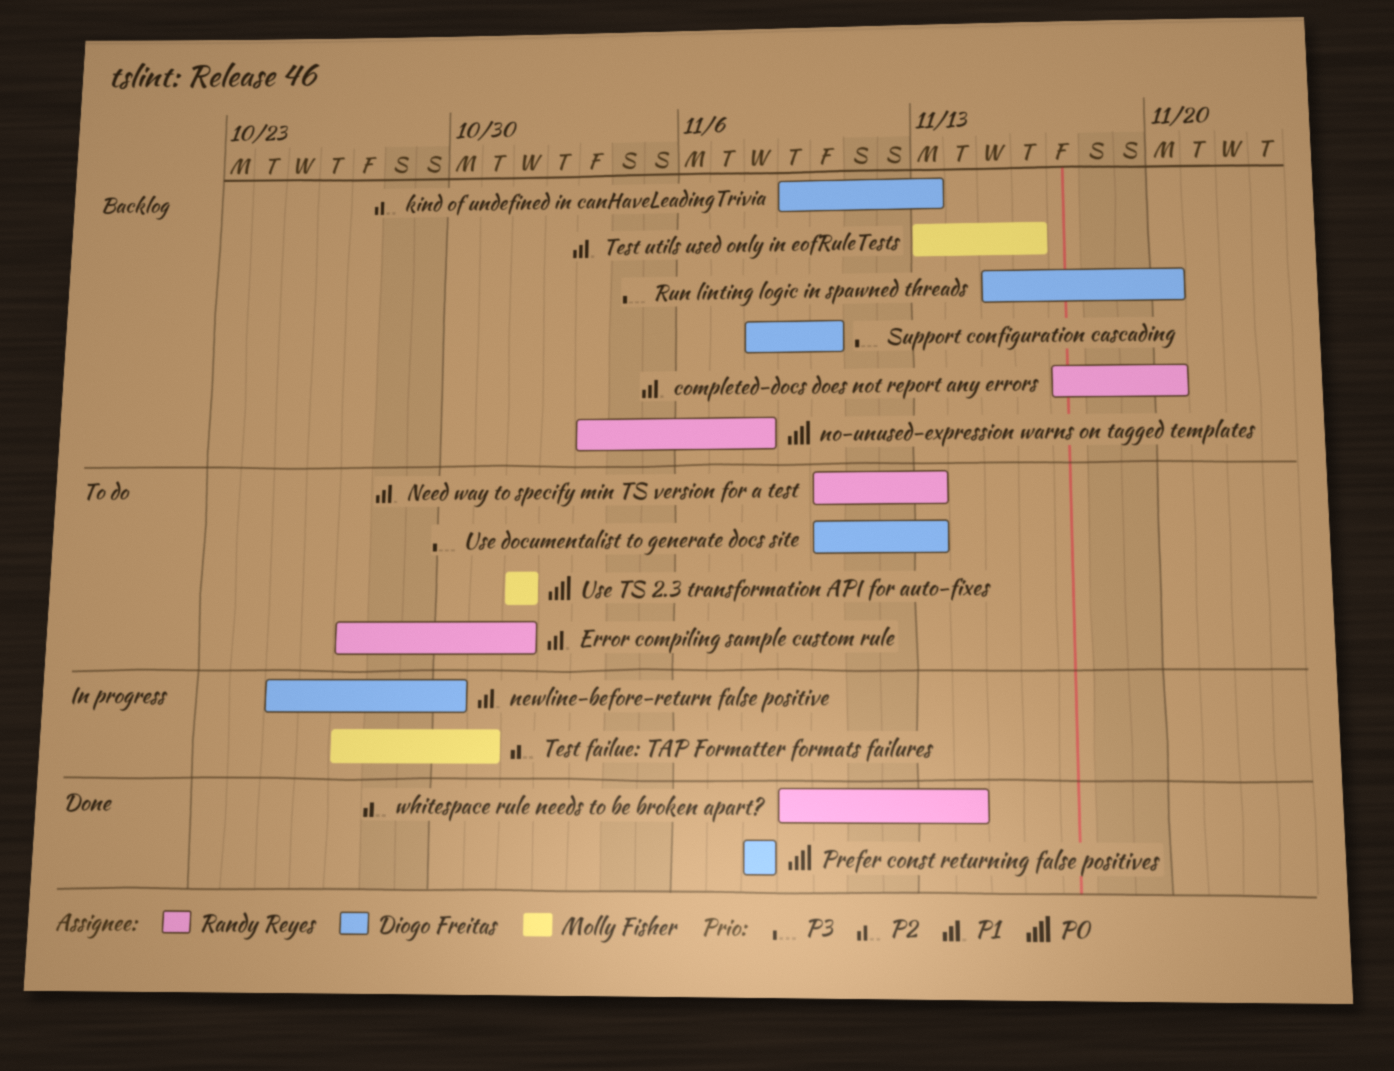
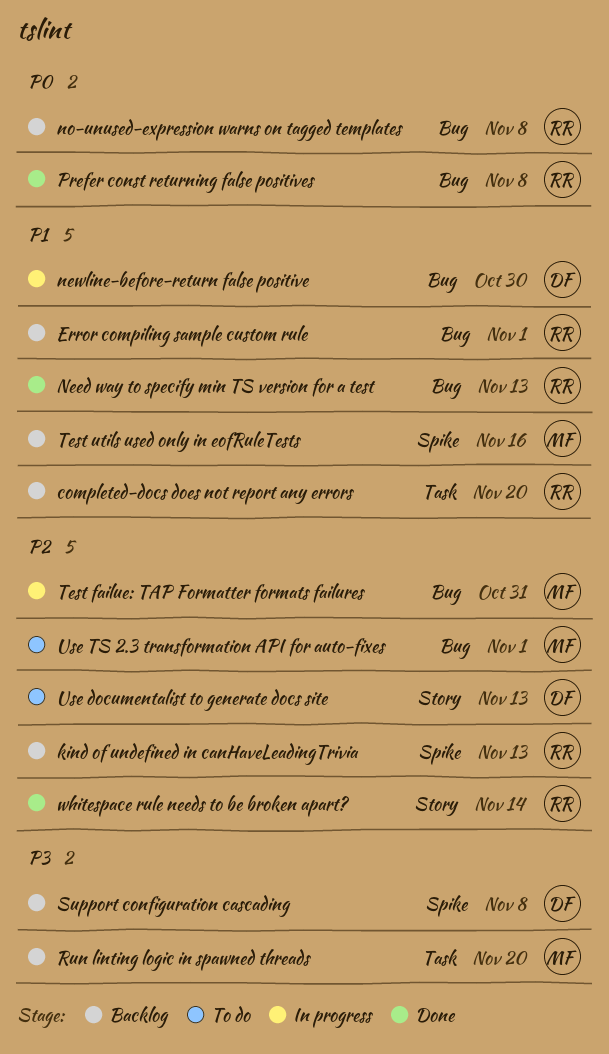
Error compiling sample custom rule, status: To do -> Backlog
kind of undefined in canHaveLeadingTrivia, owner: Diogo Freitas -> Randy Reyes
Need way to specify min TS version for a test, status: To do -> Done
Prefer const returning false positives, owner: Diogo Freitas -> Randy Reyes
Run linting logic in spawned threads, owner: Diogo Freitas -> Molly Fisher
Support configuration cascading, due: Nov 10 -> Nov 8
Use documentalist to generate docs site, priority: P3 -> P2
Use TS 2.3 transformation API for auto-fixes, priority: P0 -> P2

